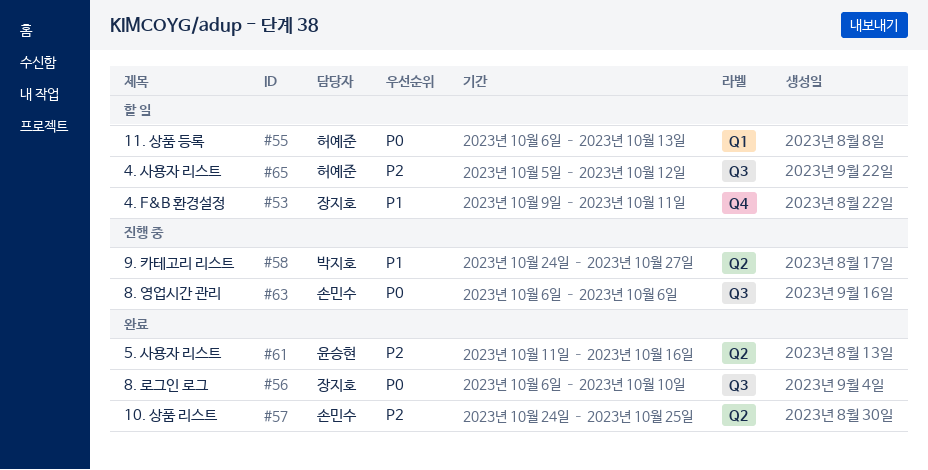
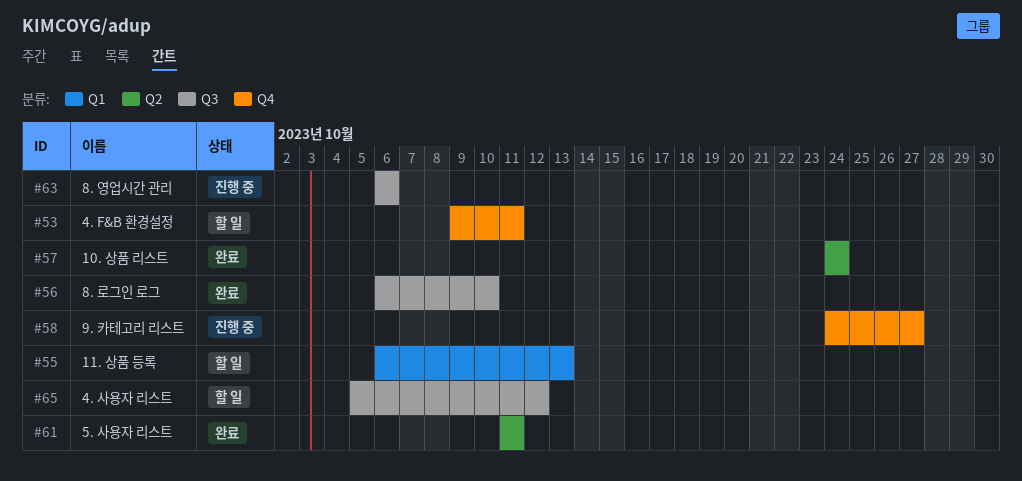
#57, due: Oct 25 -> Oct 24
#58, label: Q2 -> Q4
#61, due: Oct 16 -> Oct 11

